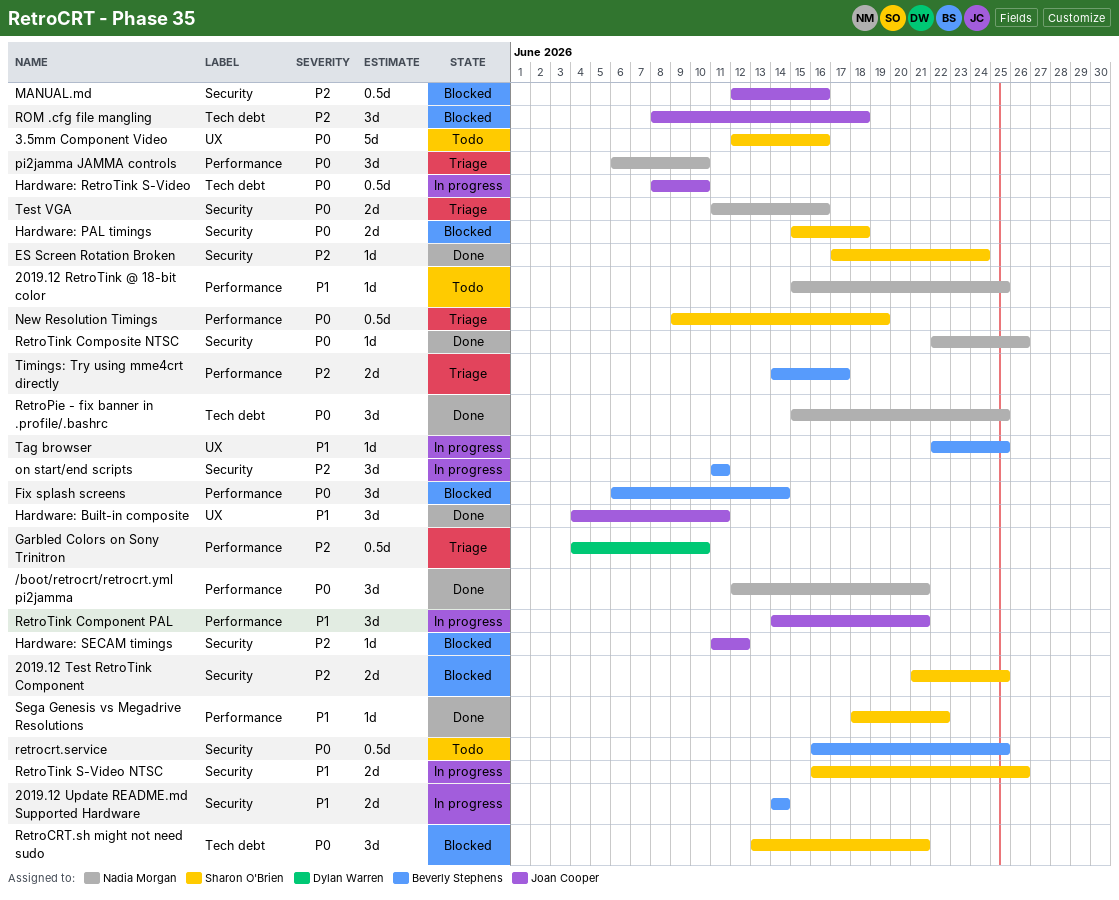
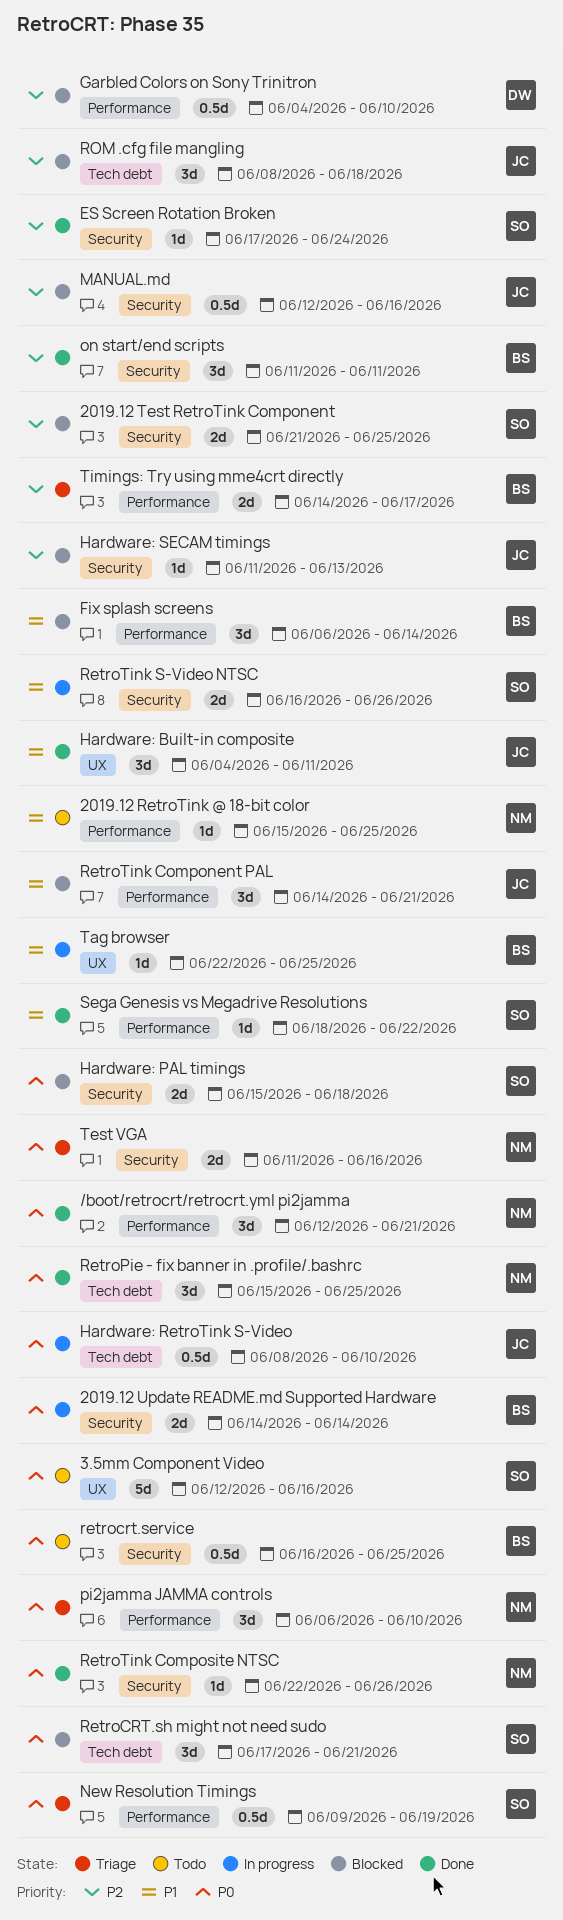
2019.12 Update README.md Supported Hardware, priority: P1 -> P0
Fix splash screens, priority: P0 -> P1
Garbled Colors on Sony Trinitron, status: Triage -> Blocked
Hardware: SECAM timings, due: Jun 12 -> Jun 13
on start/end scripts, status: In progress -> Done
RetroCRT.sh might not need sudo, start: Jun 13 -> Jun 17
RetroTink Component PAL, status: In progress -> Blocked

